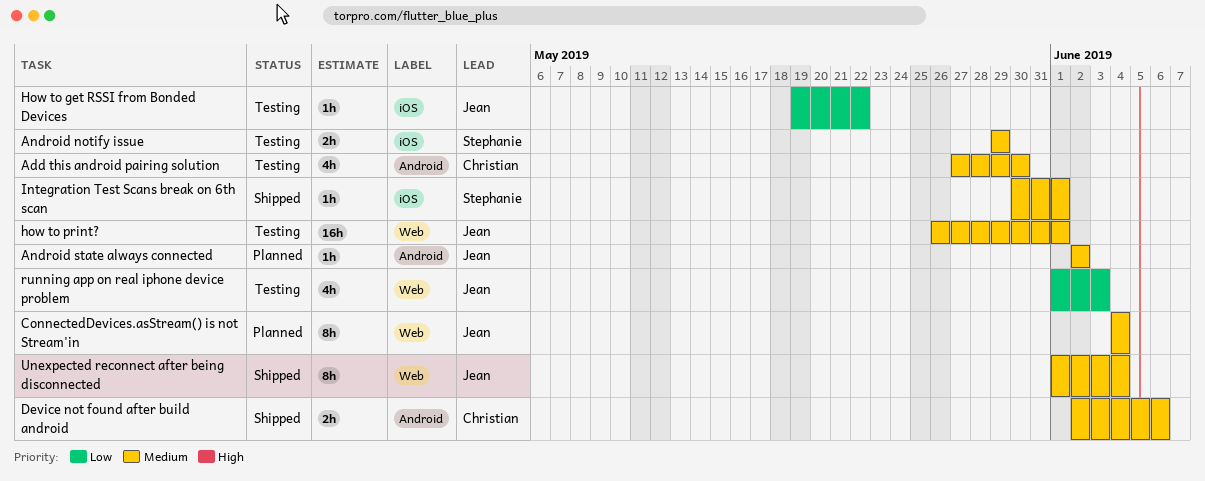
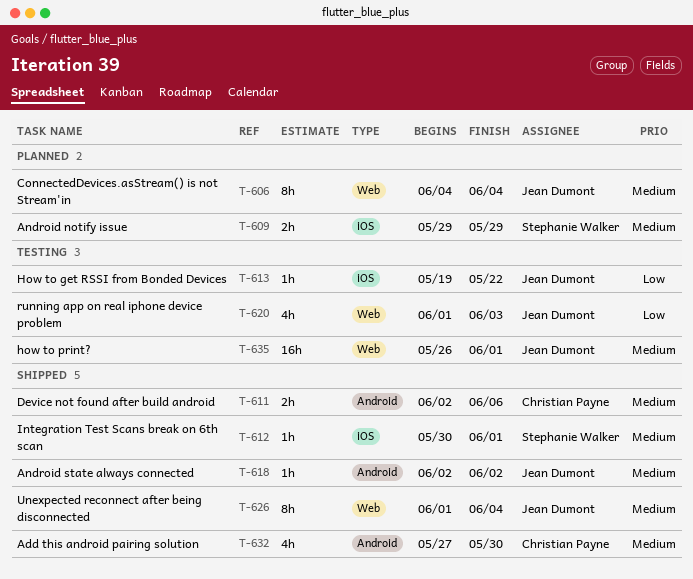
Add this android pairing solution, status: Testing -> Shipped
Android notify issue, status: Testing -> Planned
Android state always connected, status: Planned -> Shipped

